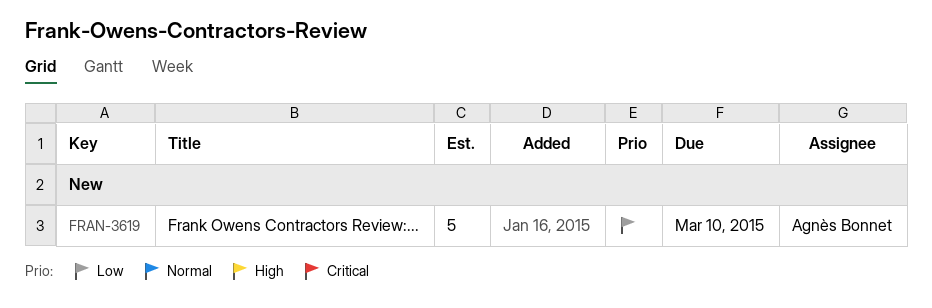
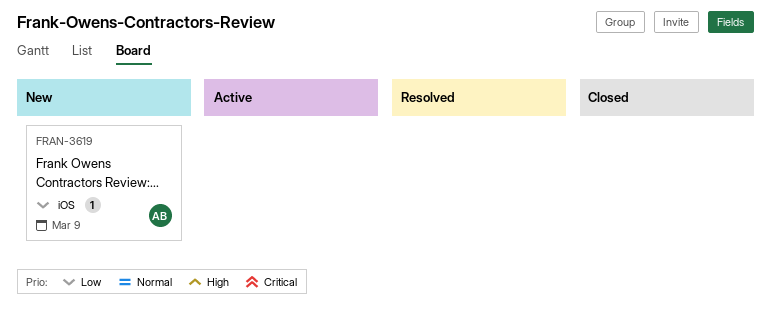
FRAN-3619, estimate: 5 -> 1
FRAN-3619, due: Mar 10 -> Mar 9

